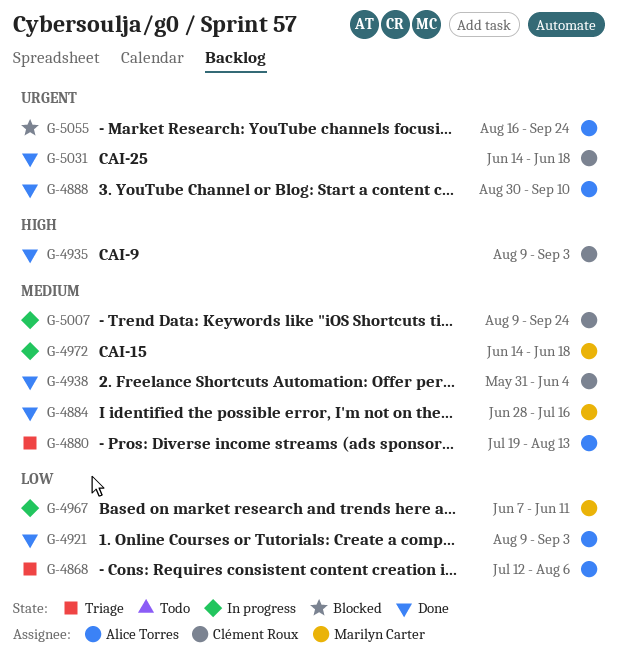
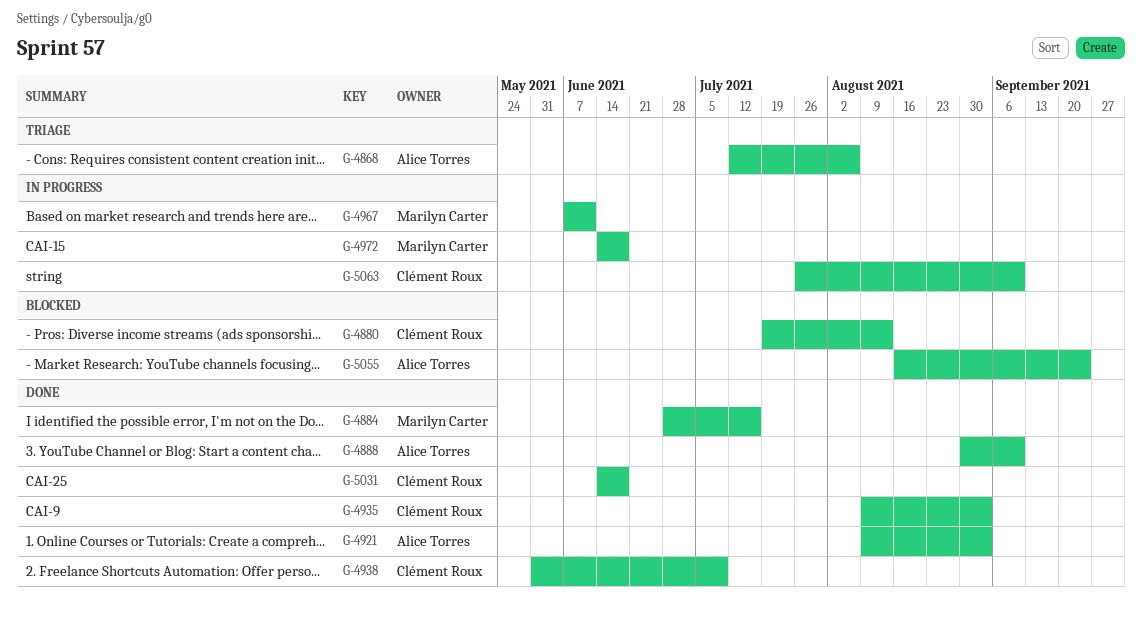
G-4880, status: Triage -> Blocked
G-4880, owner: Alice Torres -> Clément Roux
G-4938, due: Jun 4 -> Jul 9
G-5007: present -> none
G-5063: none -> present

